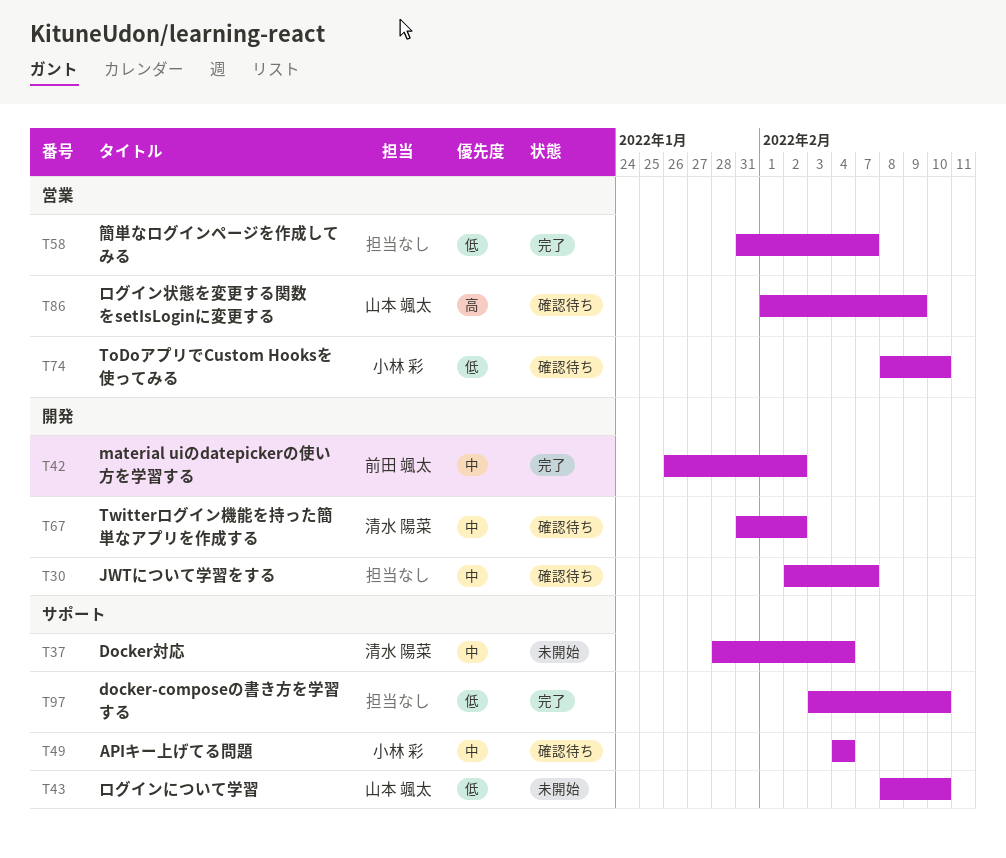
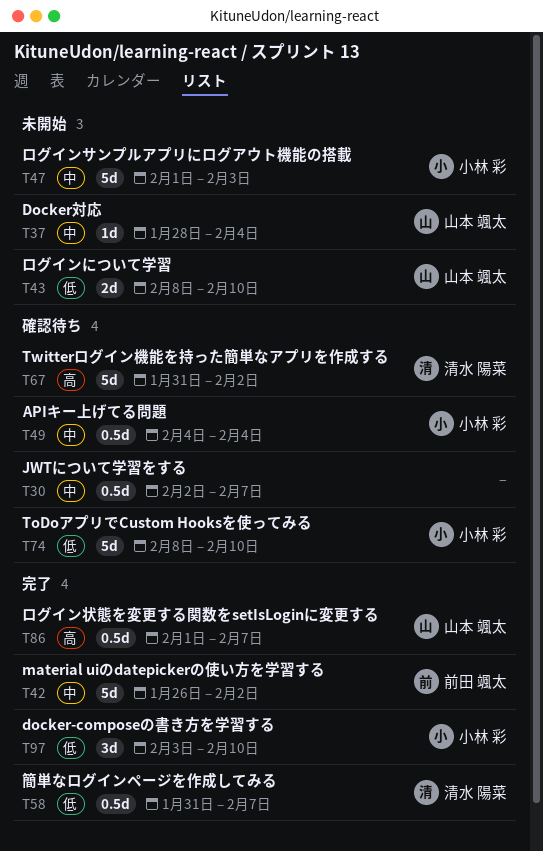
T37, owner: 清水 陽菜 -> 山本 颯太
T47: none -> present
T58, owner: none -> 清水 陽菜
T67, priority: 中 -> 高
T86, status: 確認待ち -> 完了
T86, due: Feb 9 -> Feb 7
T97, owner: none -> 小林 彩

